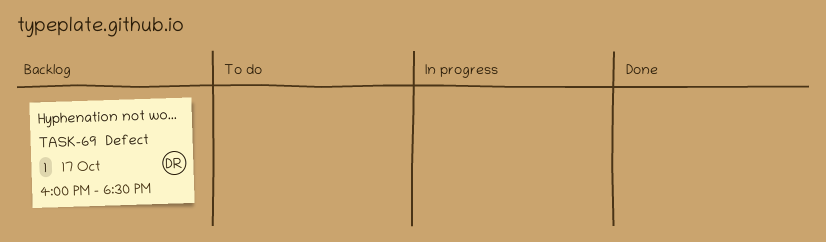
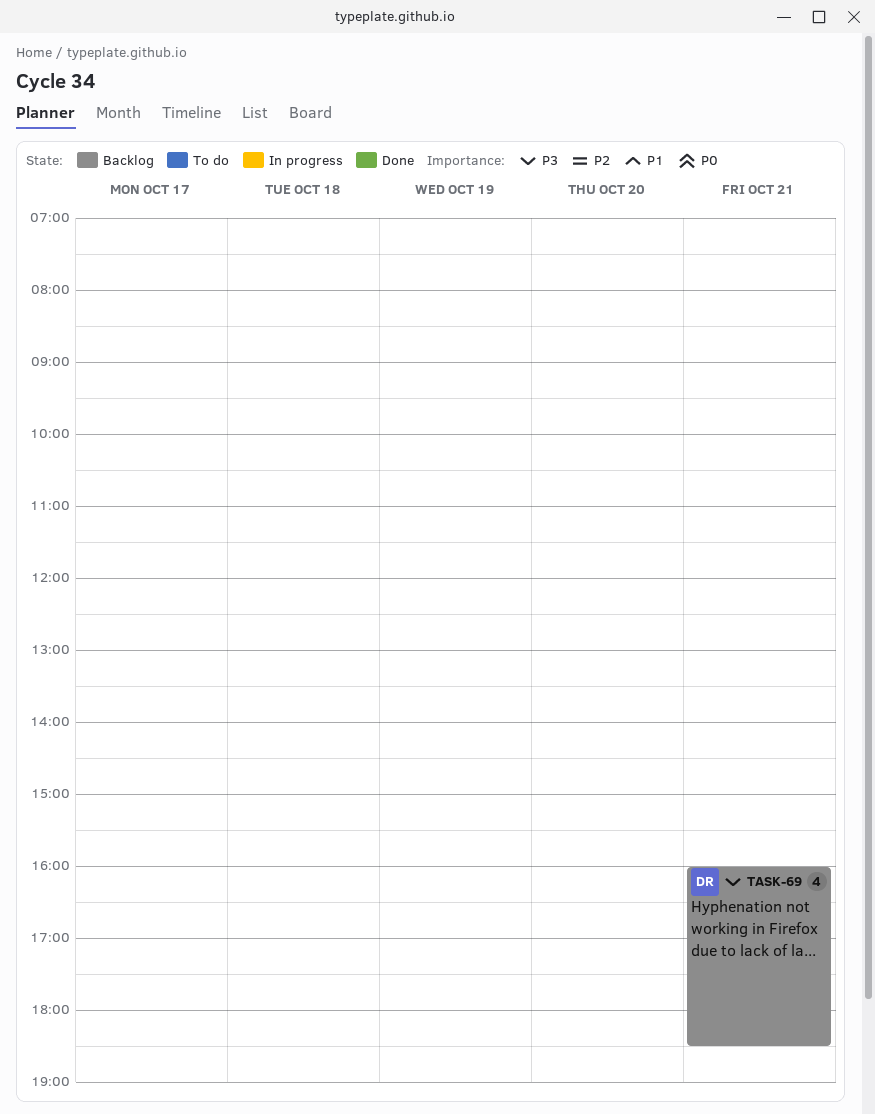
TASK-69, estimate: 1 -> 4
TASK-69, day: Oct 17 -> Oct 21

